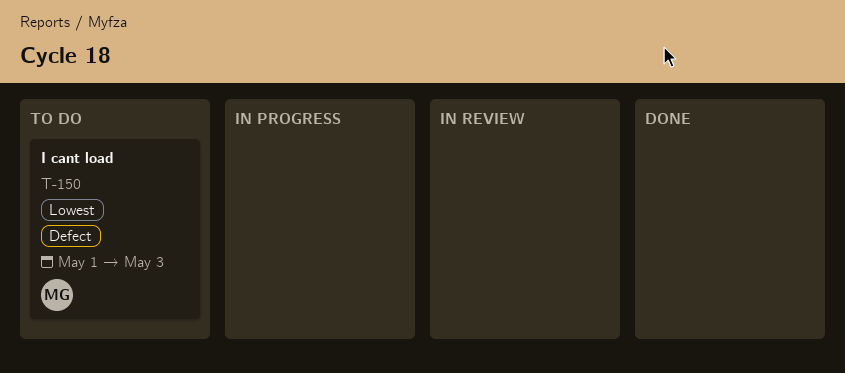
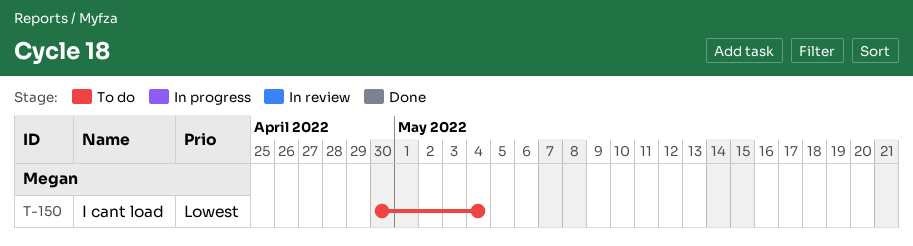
T-150, start: May 1 -> Apr 30
T-150, due: May 3 -> May 4

